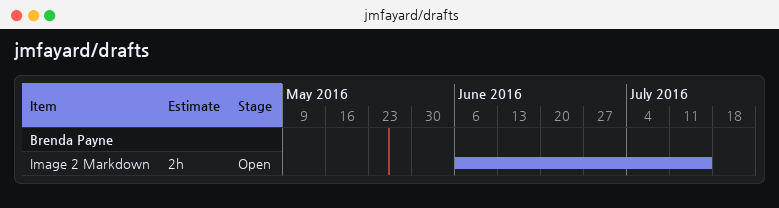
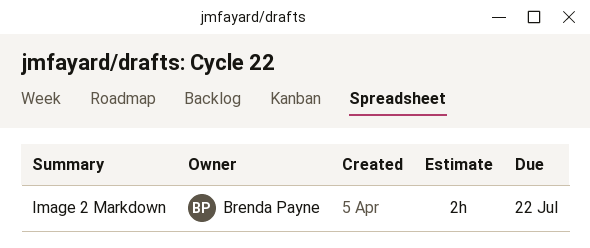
Image 2 Markdown, due: Jul 15 -> Jul 22

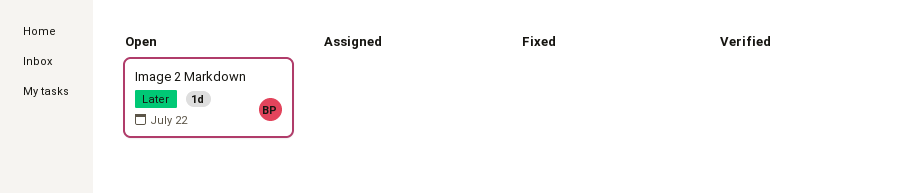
Image 2 Markdown, estimate: 2h -> 1d

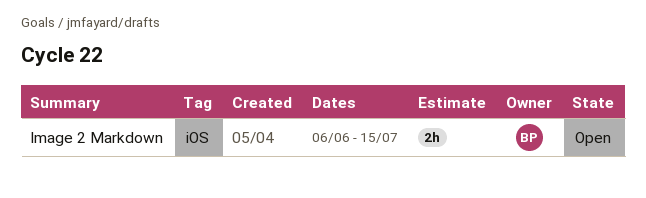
Image 2 Markdown, estimate: 1d -> 2h
Image 2 Markdown, due: Jul 22 -> Jul 15

